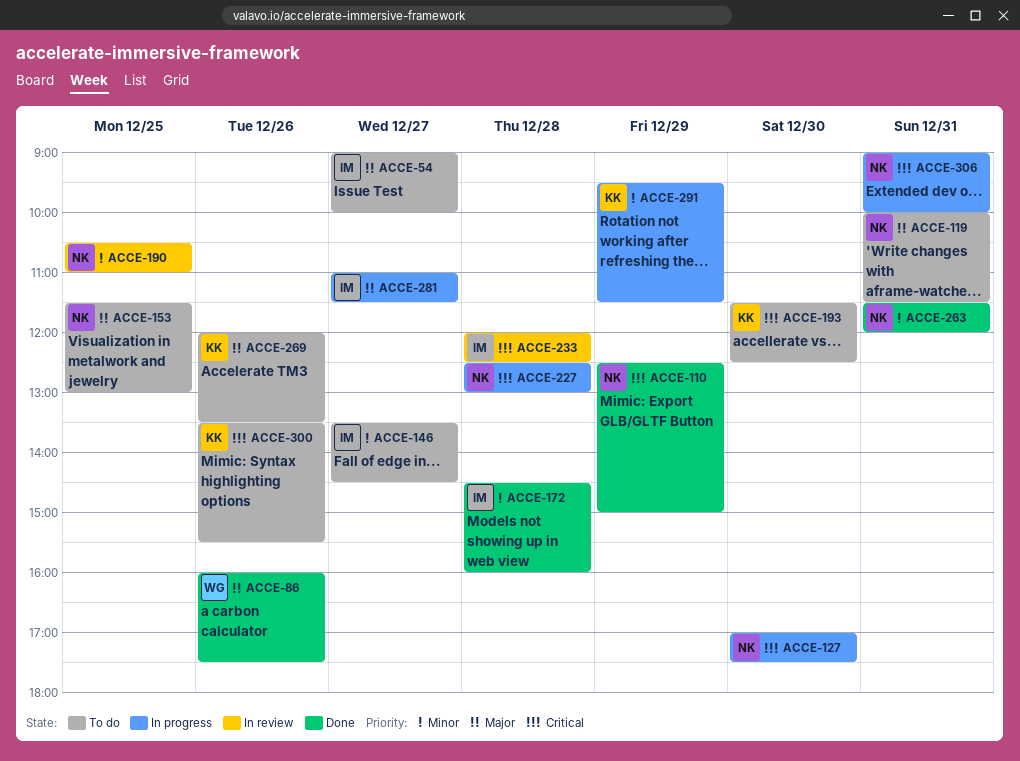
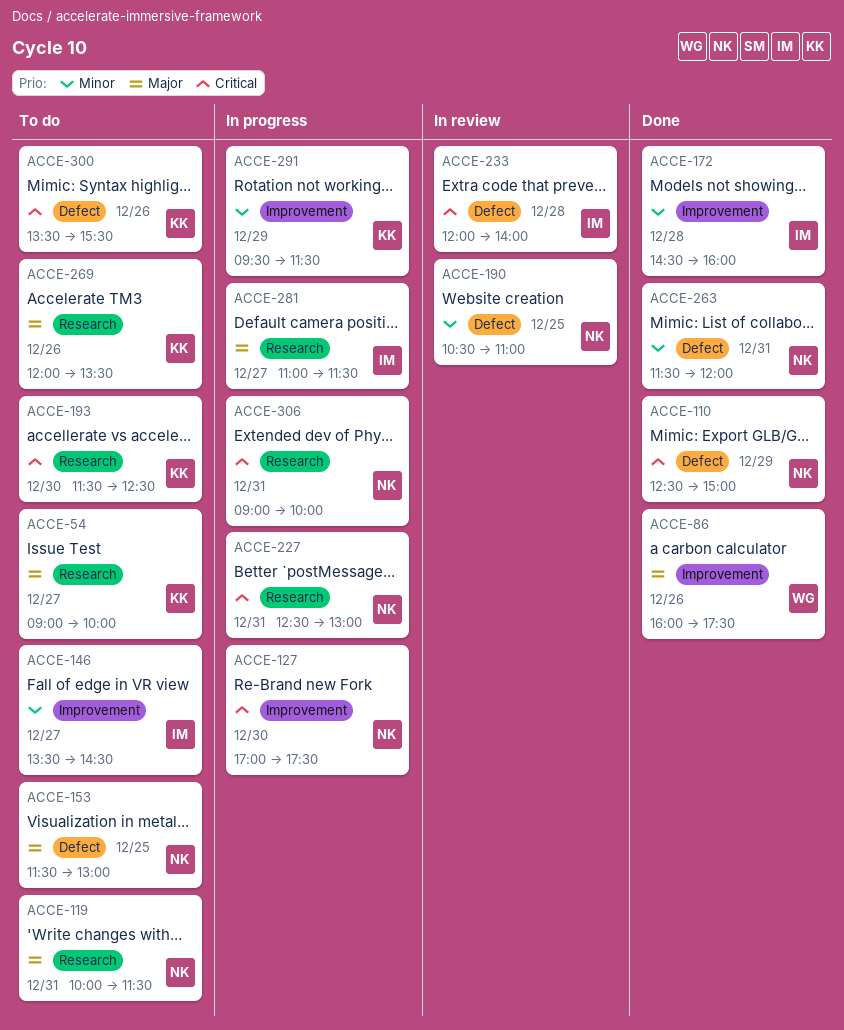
ACCE-54, owner: IM -> KK
ACCE-227, day: Dec 28 -> Dec 31
ACCE-233, ends: 12:30 -> 14:00

